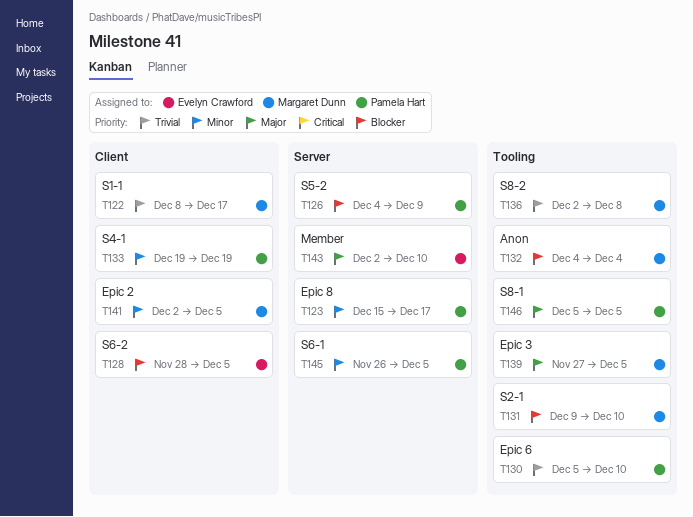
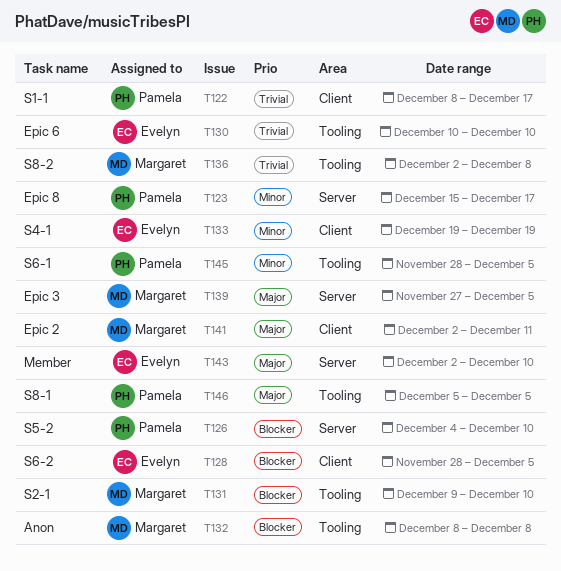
T122, owner: Margaret Dunn -> Pamela Hart
T126, due: Dec 9 -> Dec 10
T130, owner: Pamela Hart -> Evelyn Crawford
T130, start: Dec 5 -> Dec 10
T132, start: Dec 4 -> Dec 8
T132, due: Dec 4 -> Dec 8
T133, owner: Pamela Hart -> Evelyn Crawford
T139, label: Tooling -> Server
T141, priority: Minor -> Major
T141, due: Dec 5 -> Dec 11
T145, label: Server -> Tooling
T145, start: Nov 26 -> Nov 28

